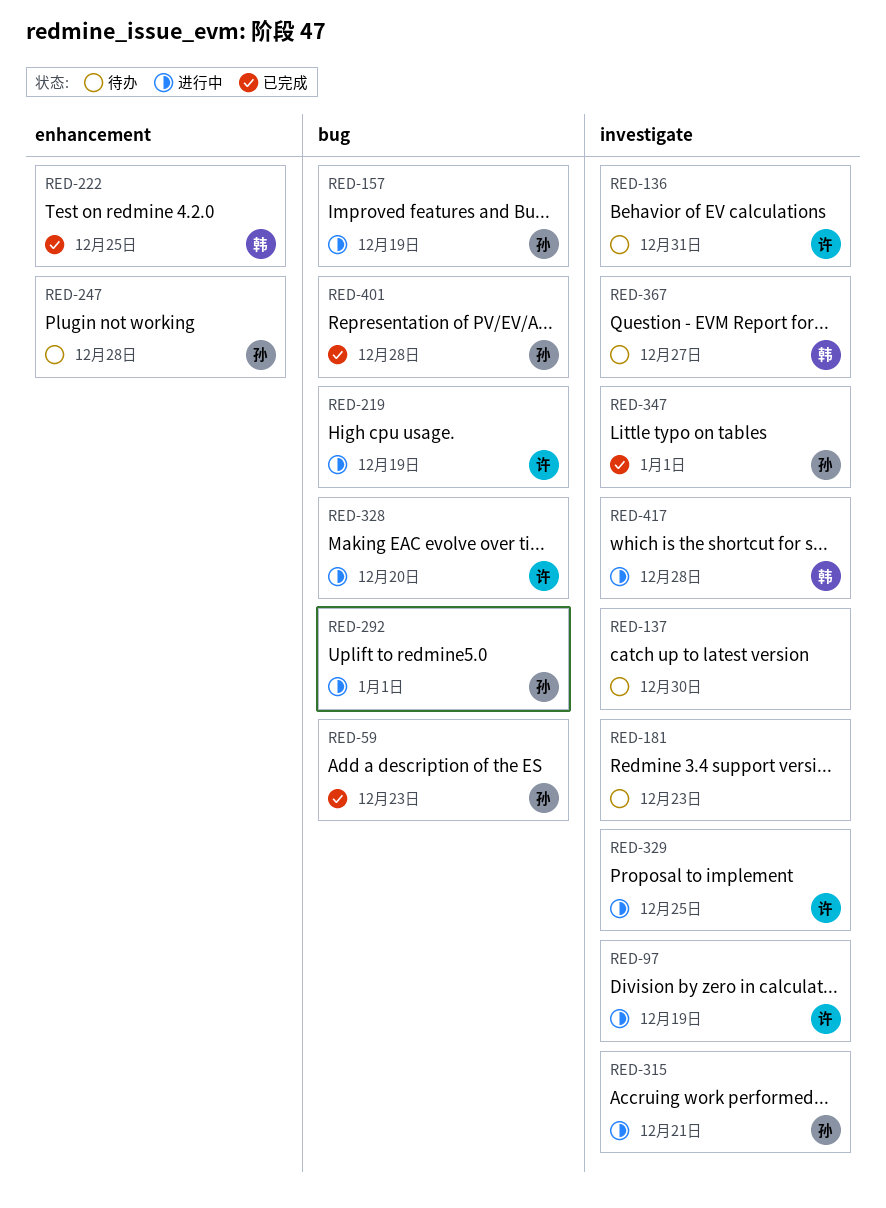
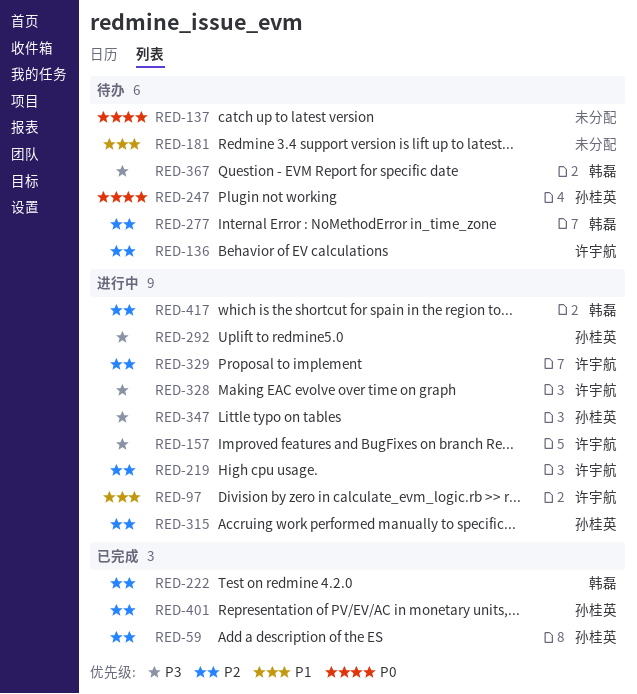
RED-157, owner: 孙桂英 -> 许宇航
RED-277: none -> present
RED-347, status: 已完成 -> 进行中

